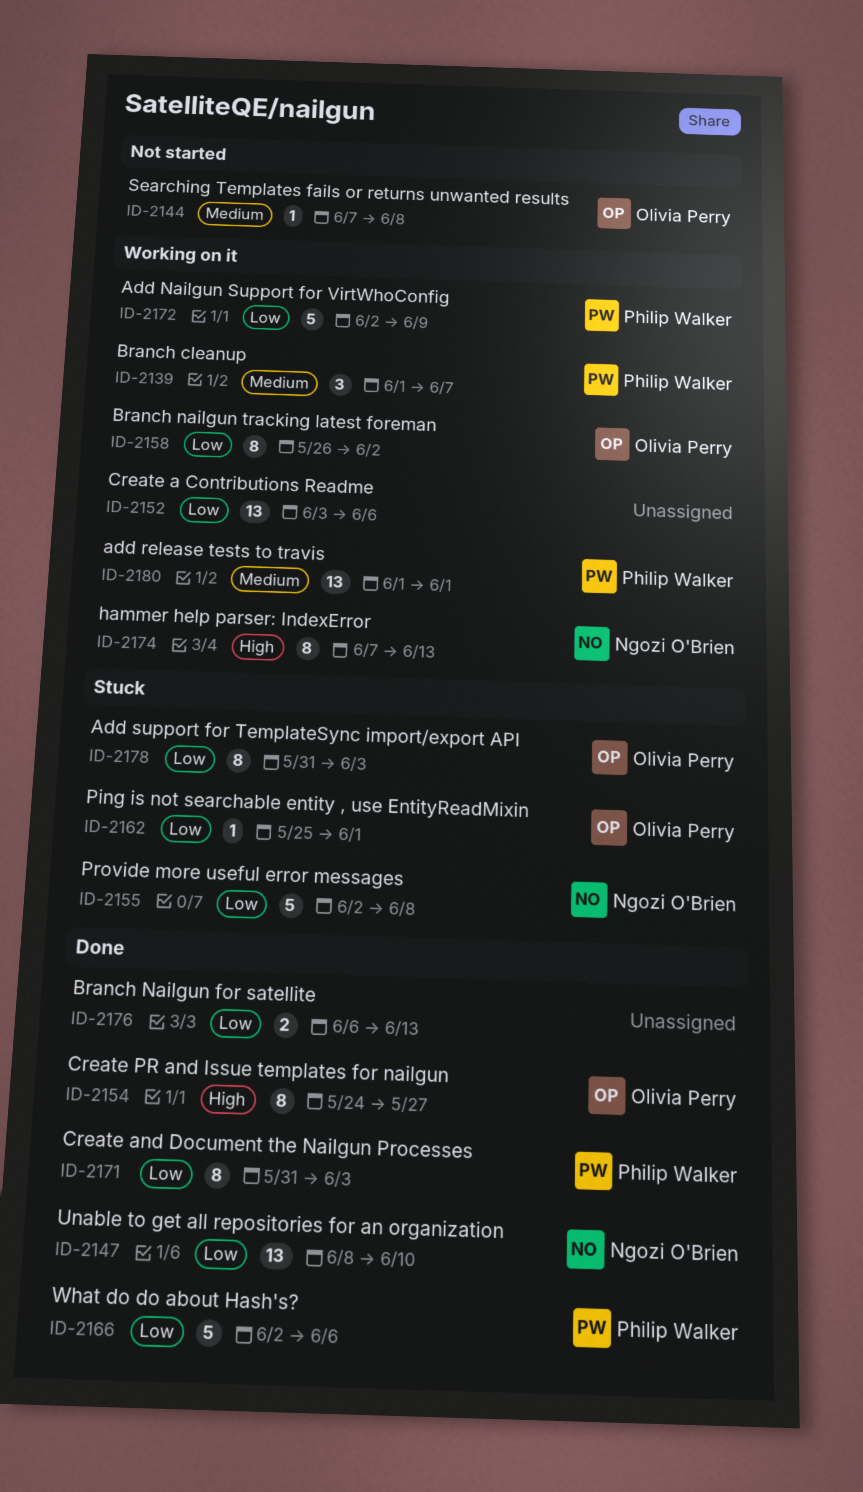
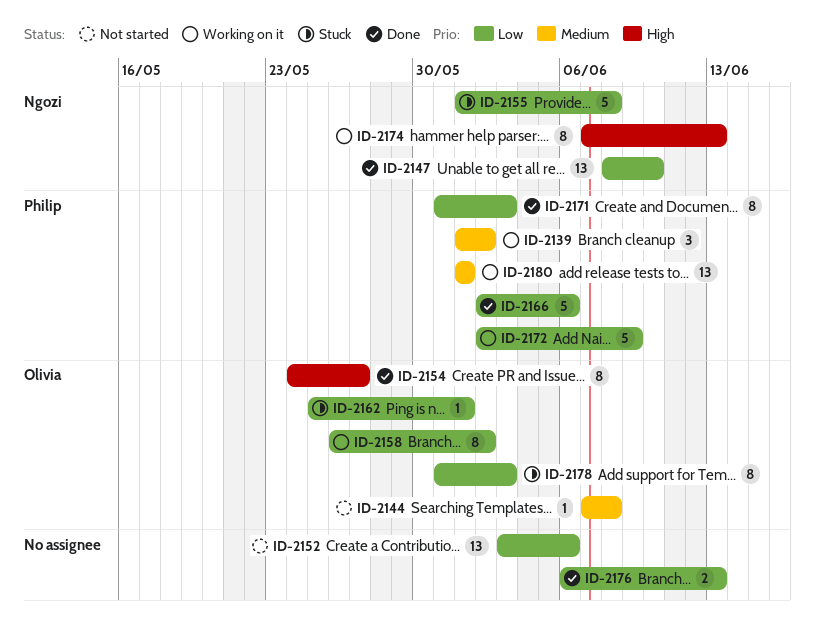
ID-2139, due: Jun 7 -> Jun 2
ID-2152, status: Working on it -> Not started
ID-2155, start: Jun 2 -> Jun 1

